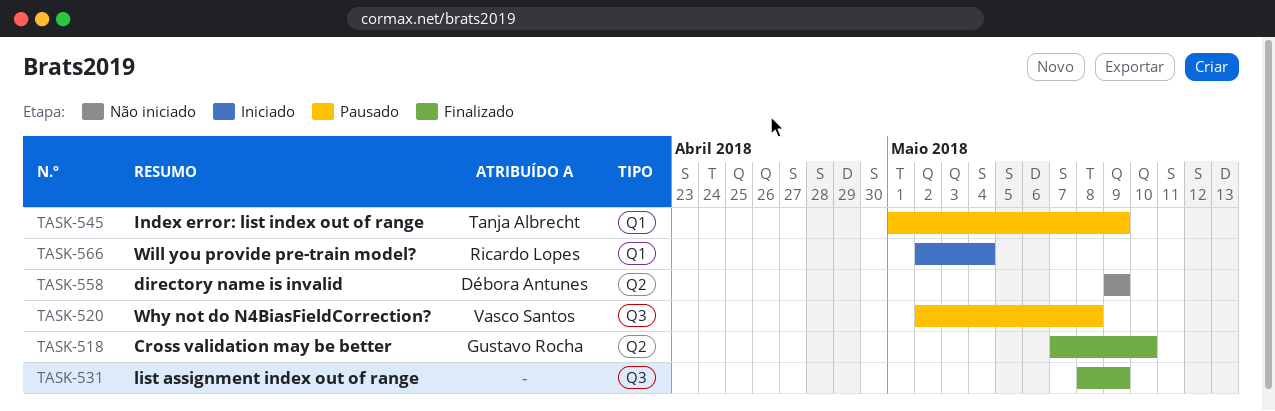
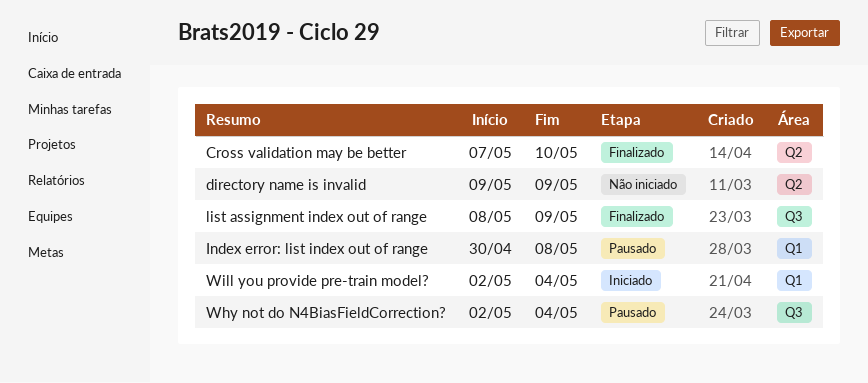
Index error: list index out of range, start: May 1 -> Apr 30
Index error: list index out of range, due: May 9 -> May 8
Why not do N4BiasFieldCorrection?, due: May 8 -> May 4

